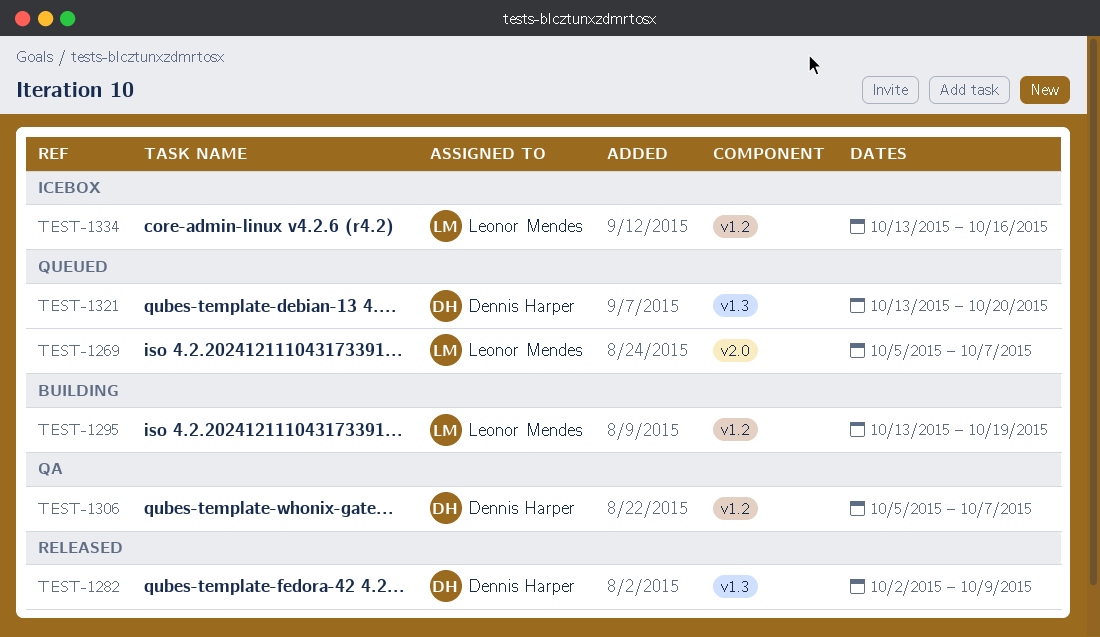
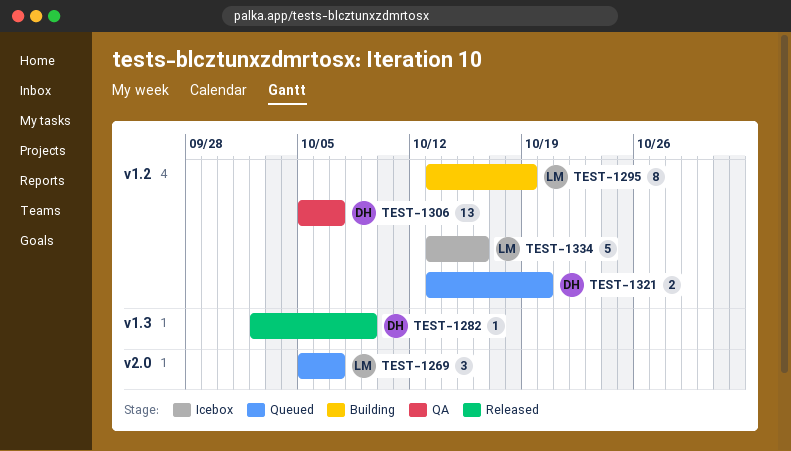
TEST-1321, label: v1.3 -> v1.2

